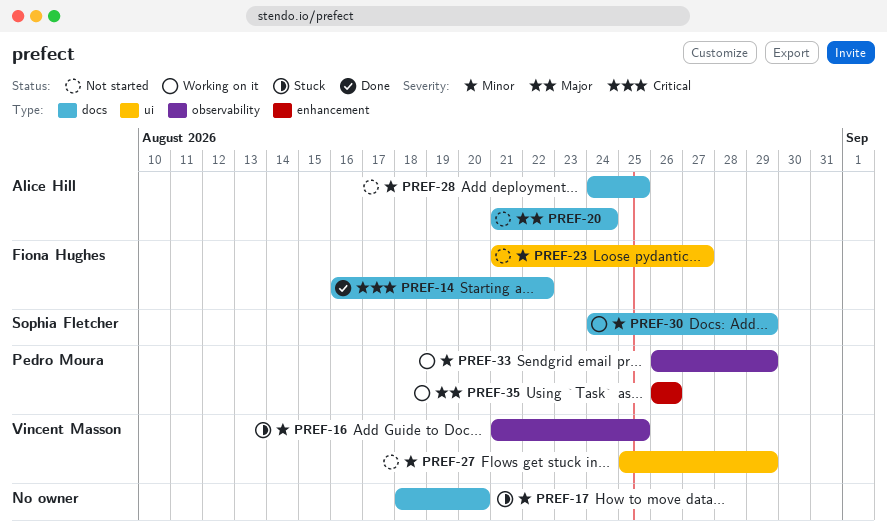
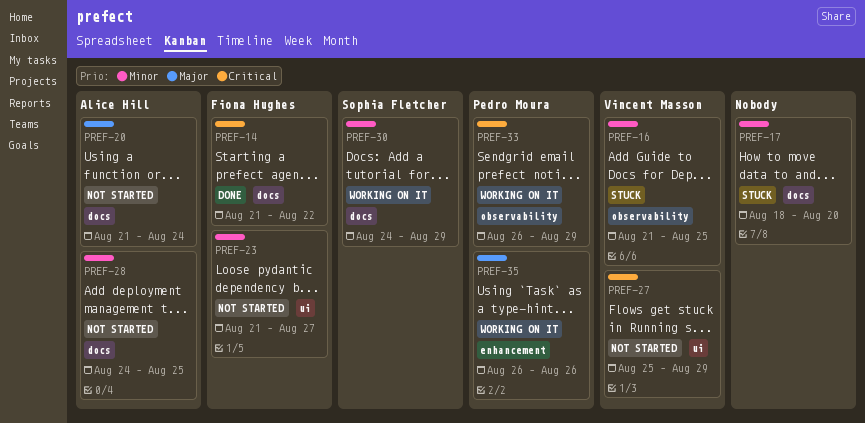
PREF-14, start: Aug 16 -> Aug 21
PREF-27, priority: Minor -> Critical
PREF-33, priority: Minor -> Critical

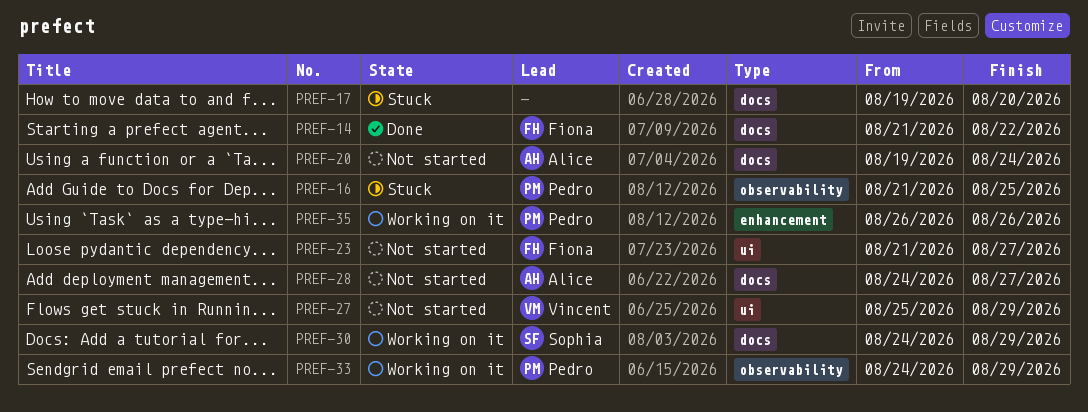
PREF-16, owner: Vincent Masson -> Pedro Moura
PREF-17, start: Aug 18 -> Aug 19
PREF-20, start: Aug 21 -> Aug 19
PREF-28, due: Aug 25 -> Aug 27
PREF-33, start: Aug 26 -> Aug 24

